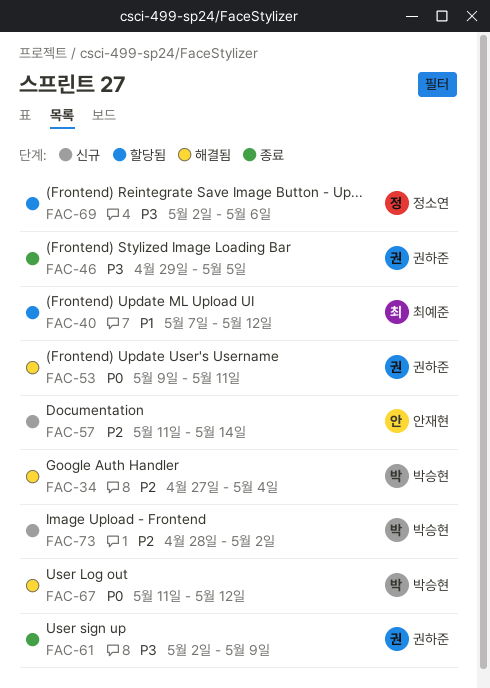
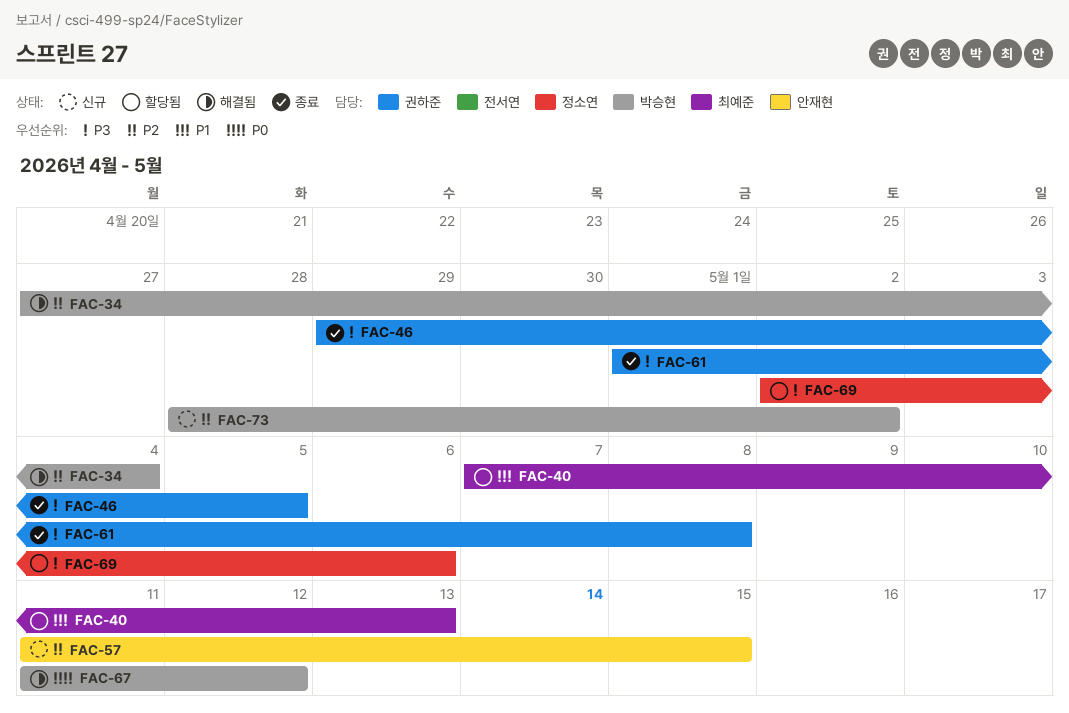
FAC-40, due: May 12 -> May 13
FAC-53: present -> none
FAC-57, due: May 14 -> May 15
FAC-61, start: May 2 -> May 1
FAC-61, due: May 9 -> May 8

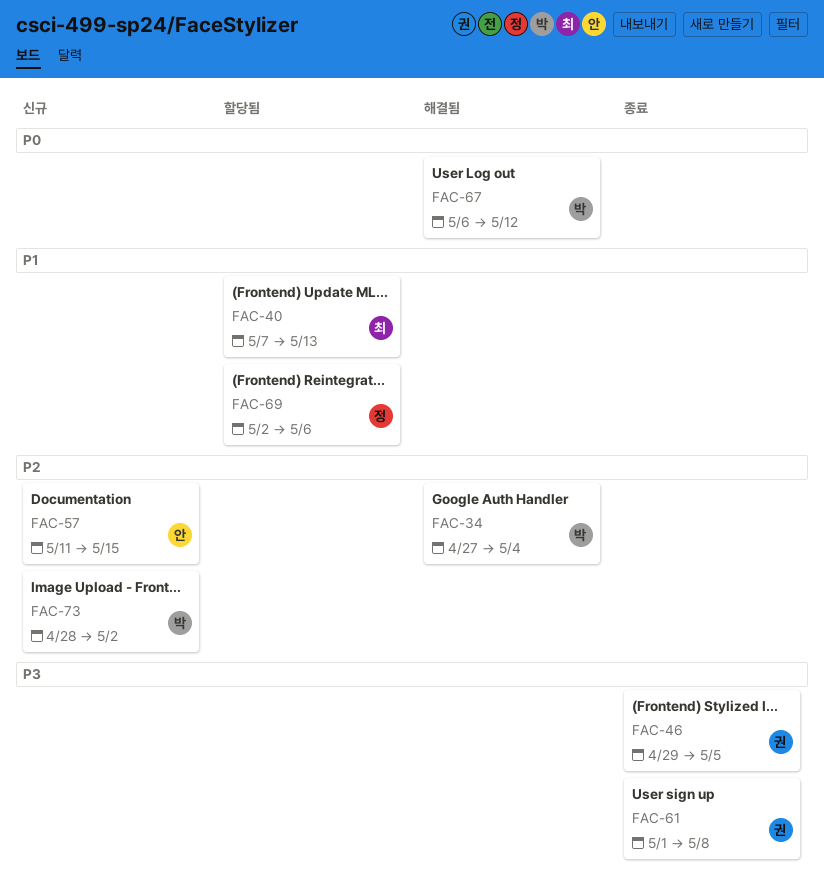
FAC-67, start: May 11 -> May 6
FAC-69, priority: P3 -> P1

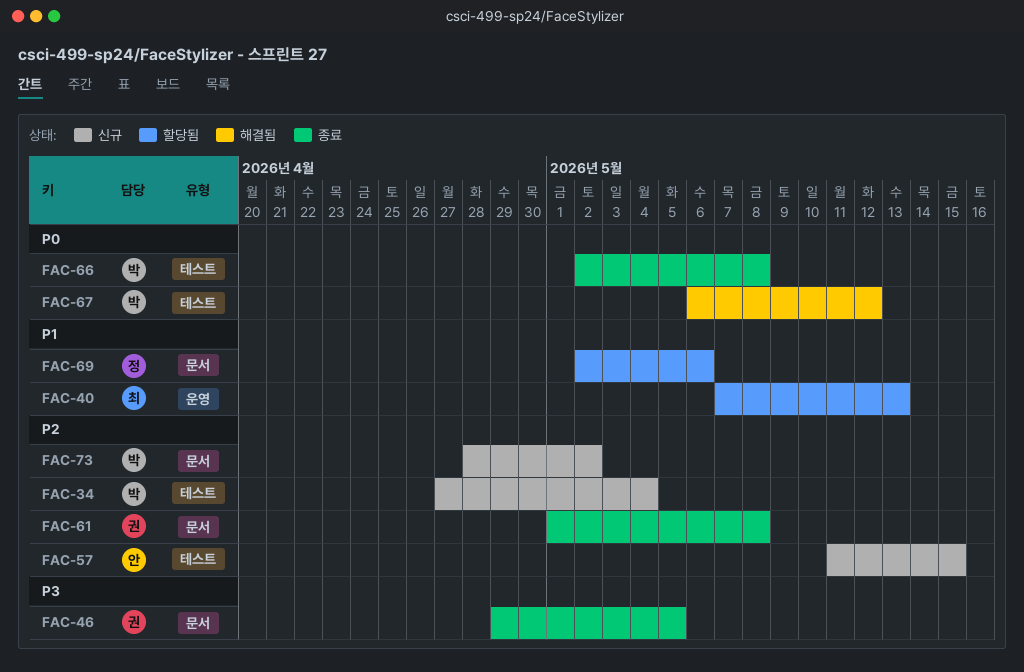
FAC-34, status: 해결됨 -> 신규
FAC-61, priority: P3 -> P2
FAC-66: none -> present

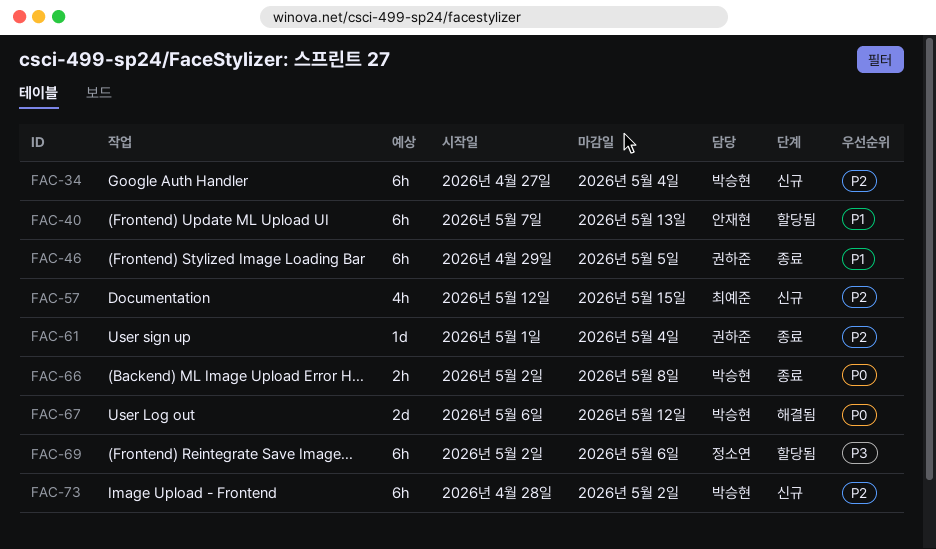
FAC-40, owner: 최예준 -> 안재현
FAC-46, priority: P3 -> P1
FAC-57, owner: 안재현 -> 최예준
FAC-57, start: May 11 -> May 12
FAC-61, due: May 8 -> May 4
FAC-69, priority: P1 -> P3

